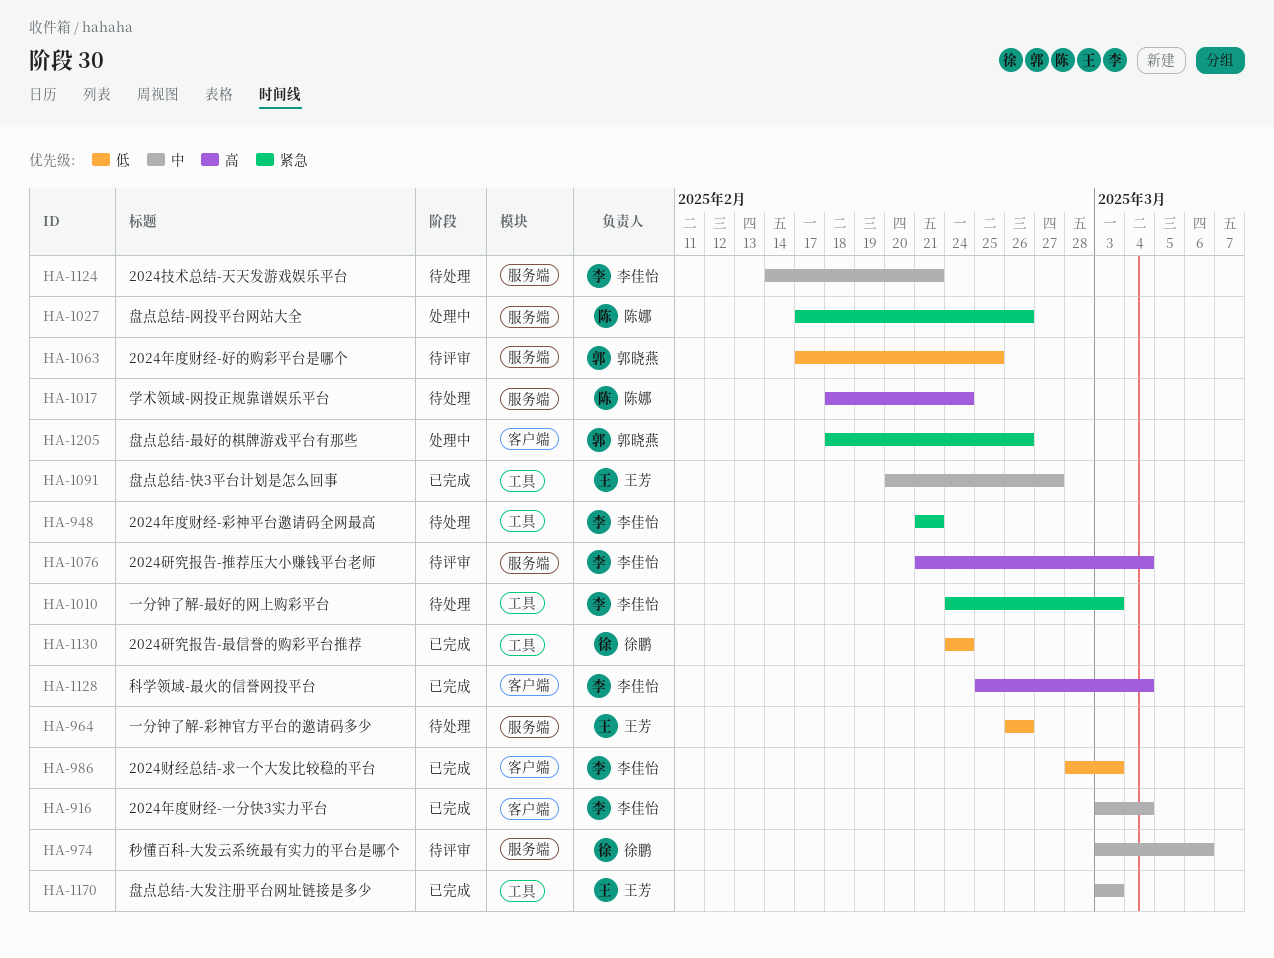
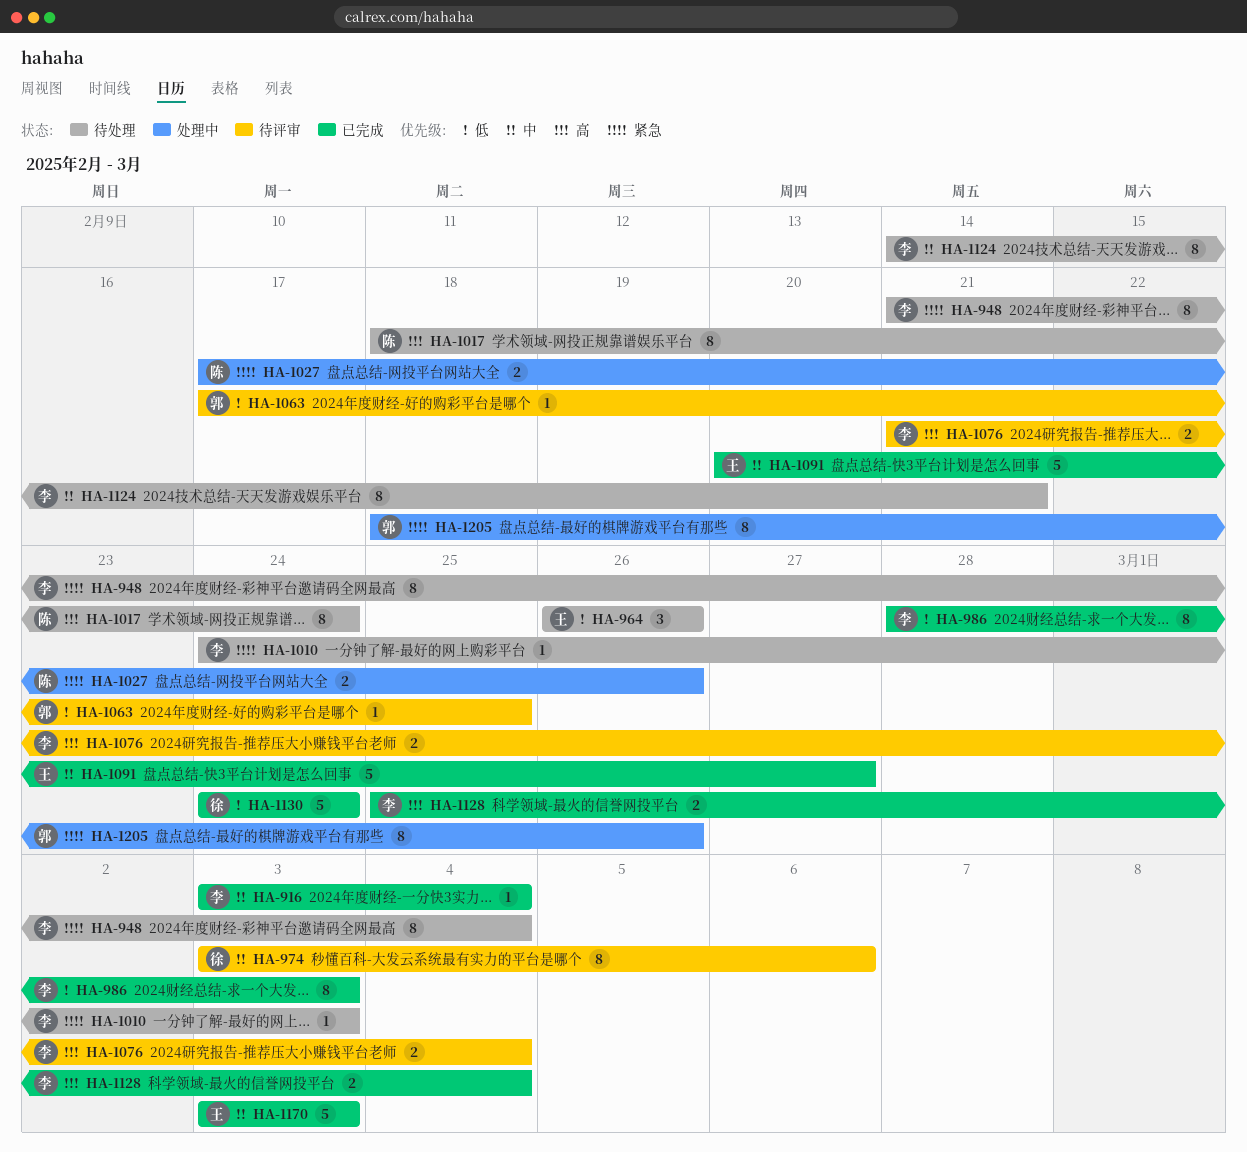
HA-948, due: Feb 21 -> Mar 4

